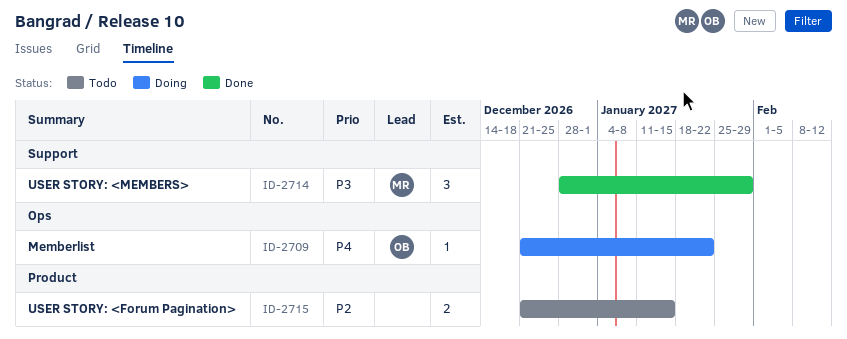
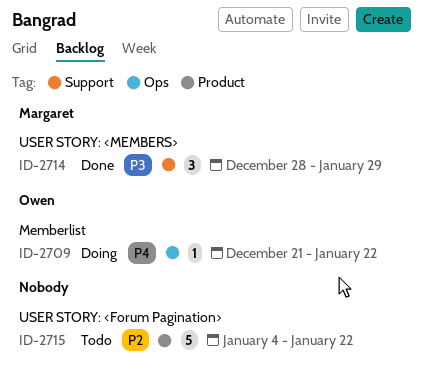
ID-2715, estimate: 2 -> 5
ID-2715, start: Dec 21 -> Jan 4
ID-2715, due: Jan 15 -> Jan 22

